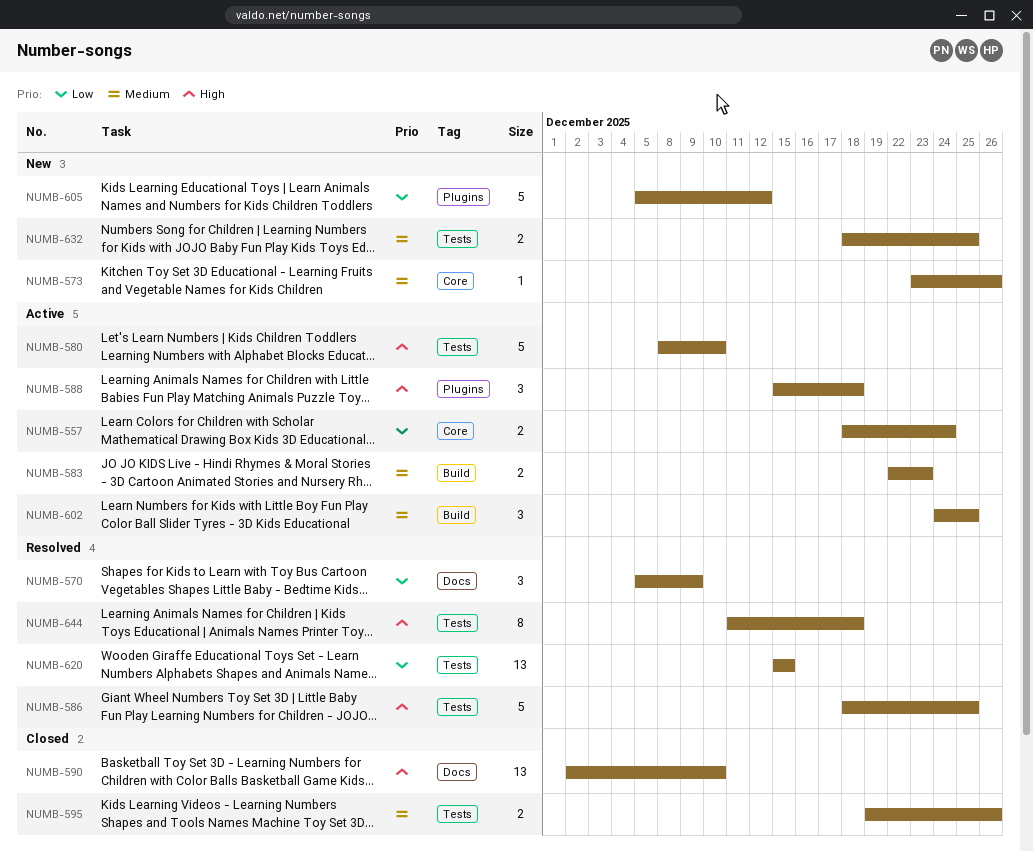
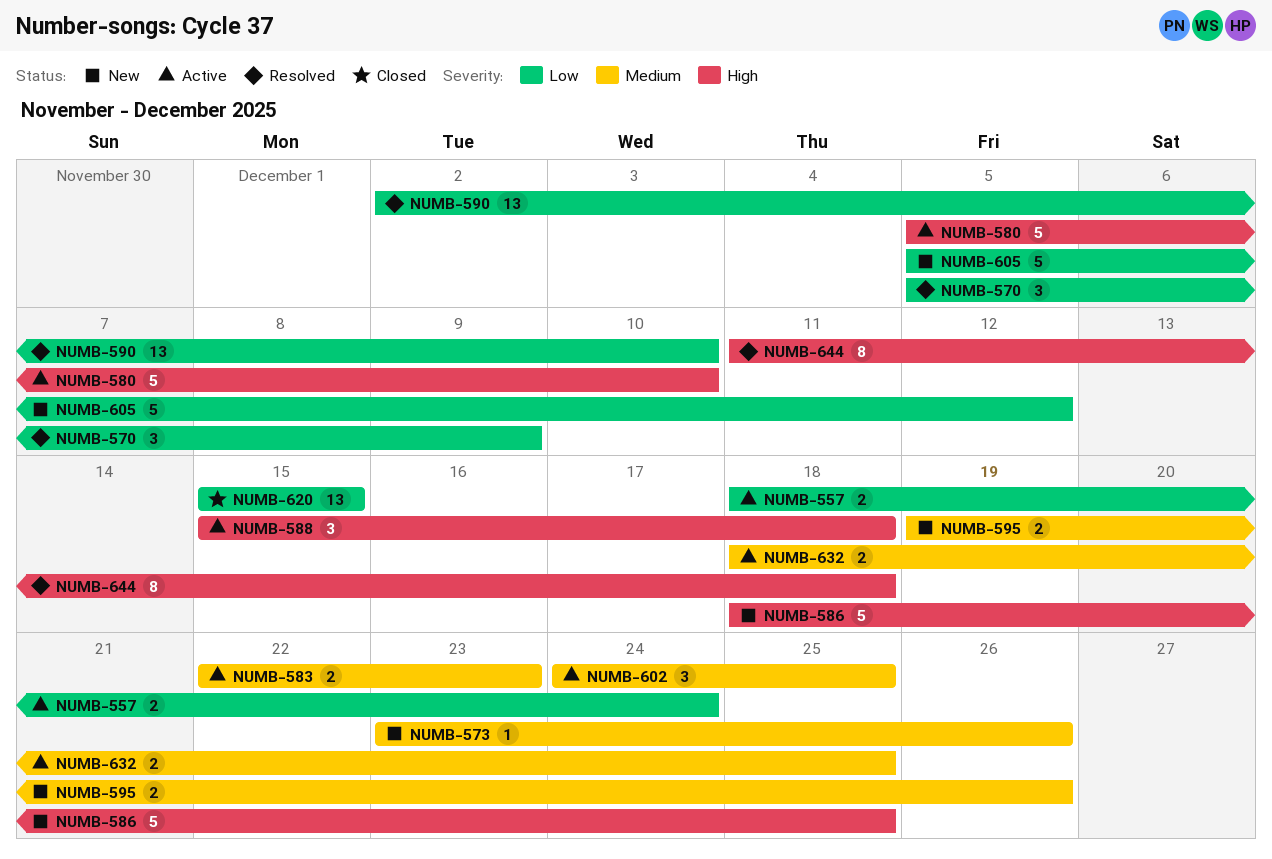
NUMB-580, start: Dec 8 -> Dec 5
NUMB-586, status: Resolved -> New
NUMB-590, status: Closed -> Resolved
NUMB-590, priority: High -> Low
NUMB-595, status: Closed -> New
NUMB-620, status: Resolved -> Closed
NUMB-632, status: New -> Active

